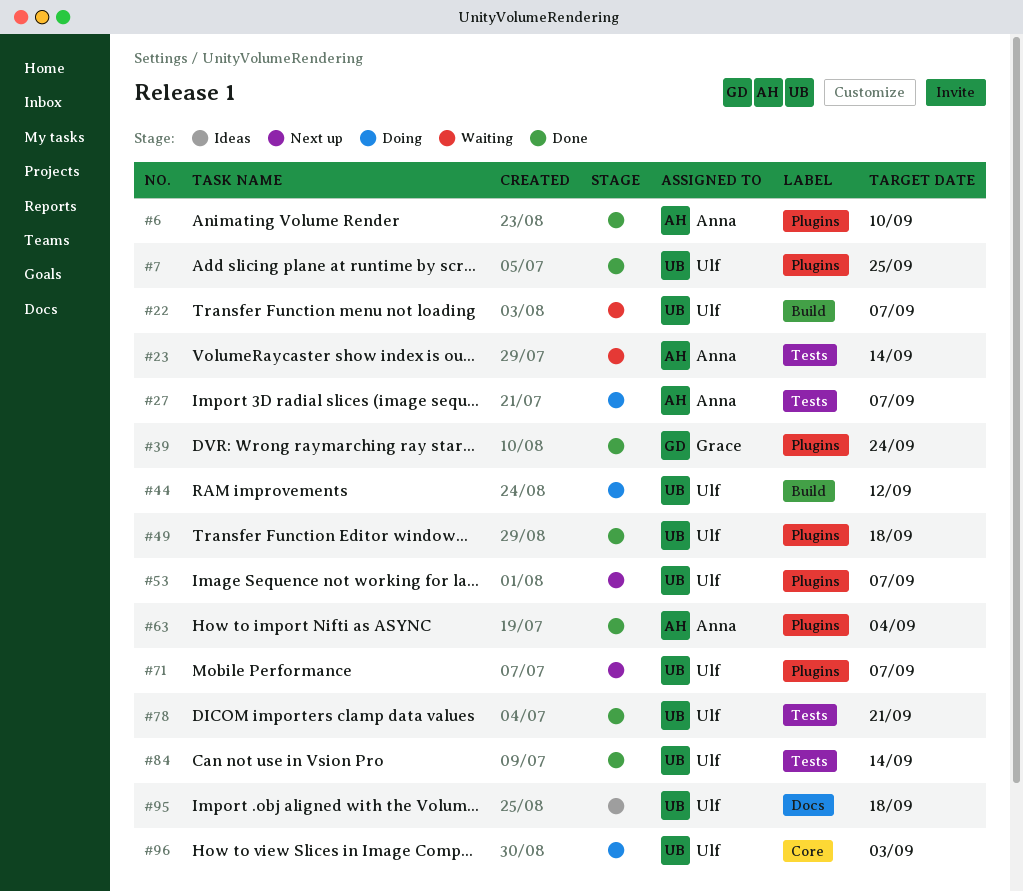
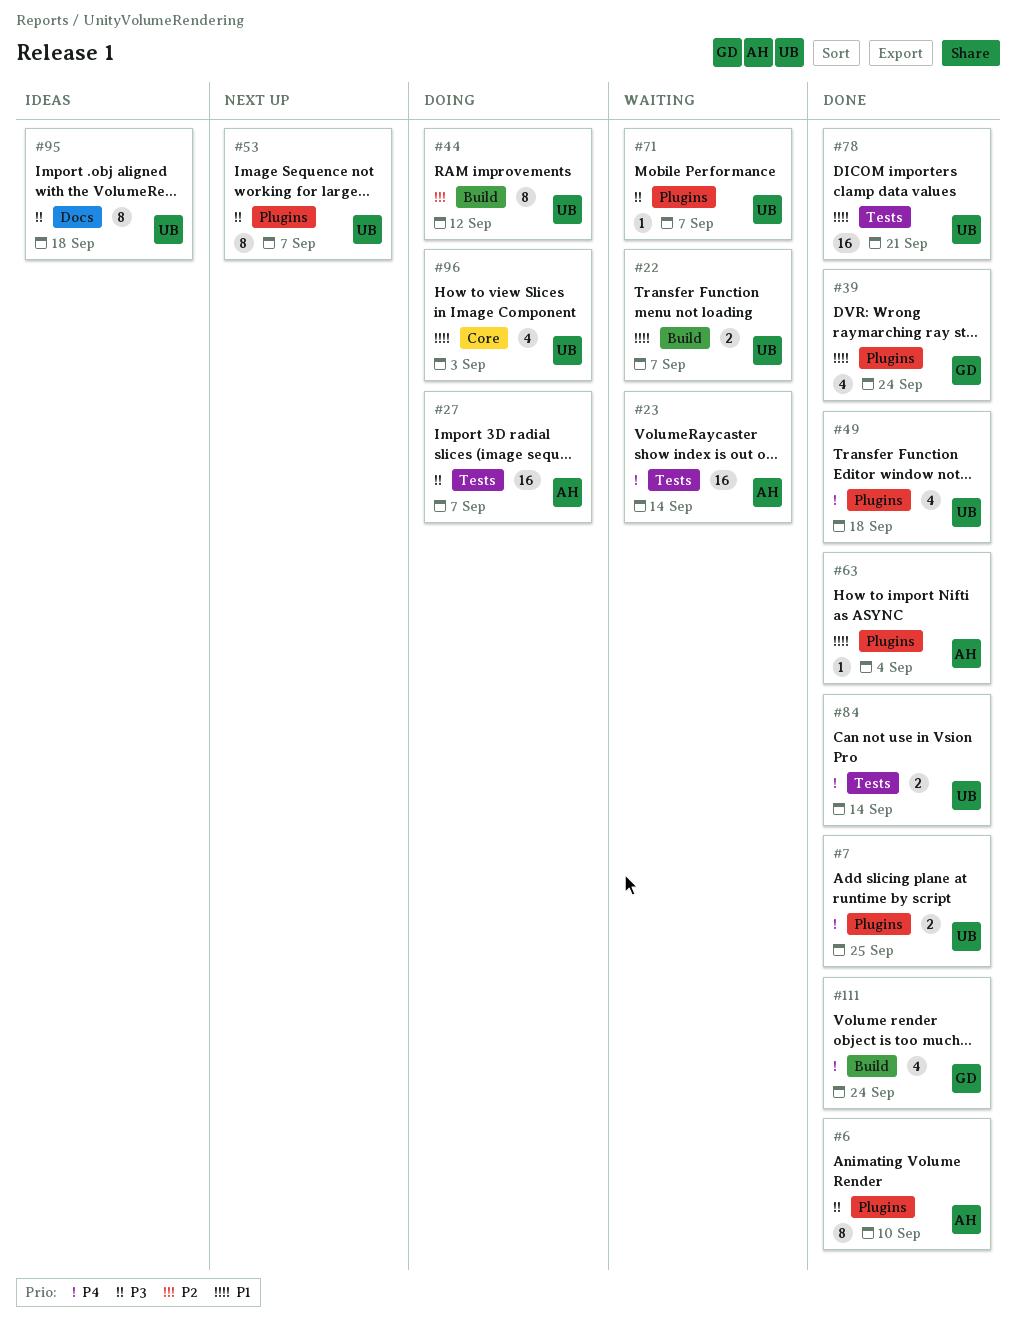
#71, status: Next up -> Waiting
#111: none -> present

